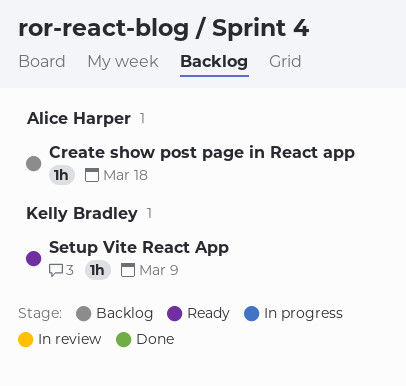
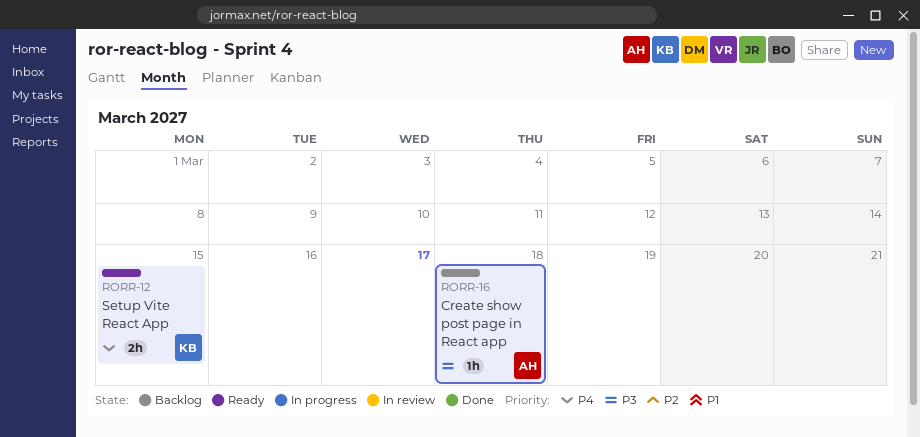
Setup Vite React App, estimate: 1h -> 2h
Setup Vite React App, due: Mar 9 -> Mar 15

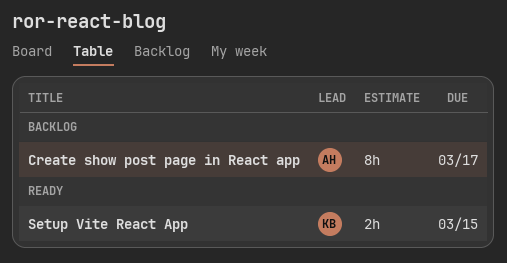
Create show post page in React app, estimate: 1h -> 8h
Create show post page in React app, due: Mar 18 -> Mar 17

